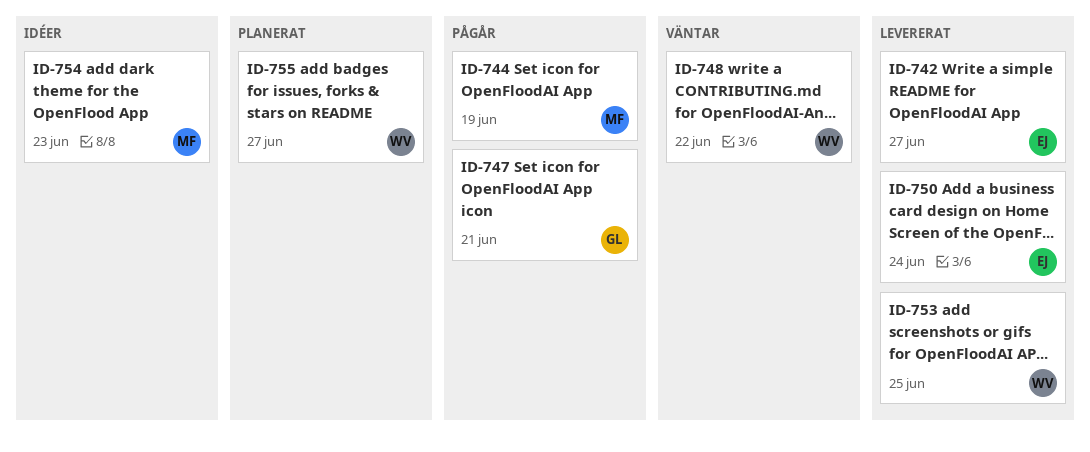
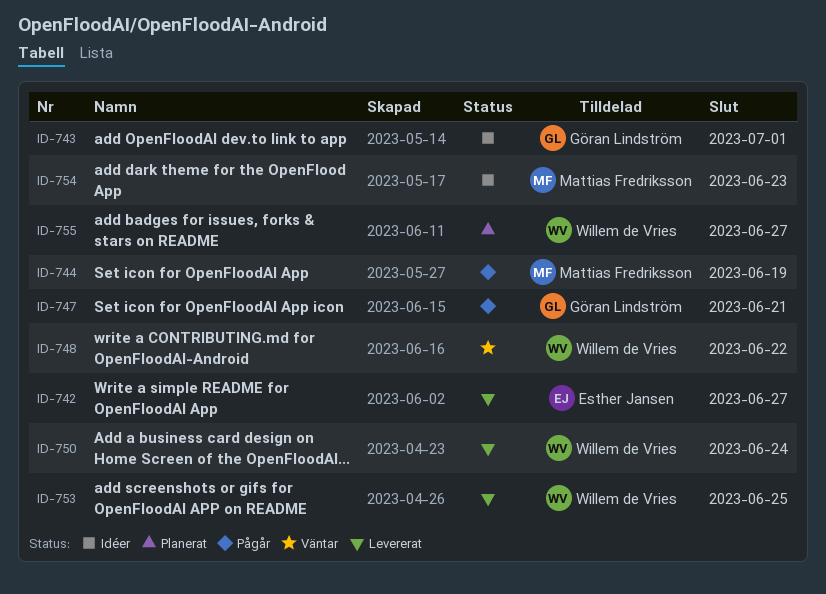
ID-743: none -> present
ID-750, owner: Esther Jansen -> Willem de Vries

